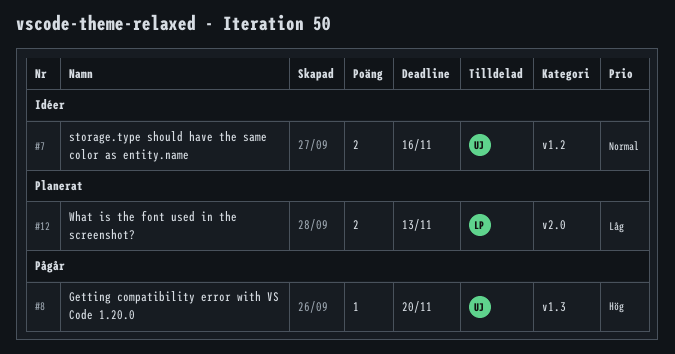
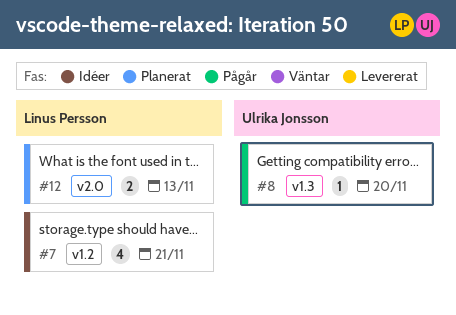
#7, owner: Ulrika Jonsson -> Linus Persson
#7, estimate: 2 -> 4
#7, due: Nov 16 -> Nov 21

